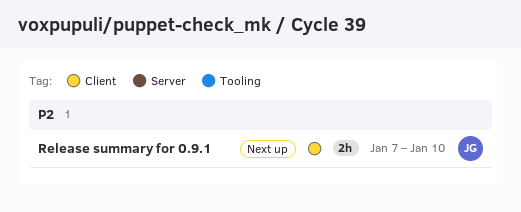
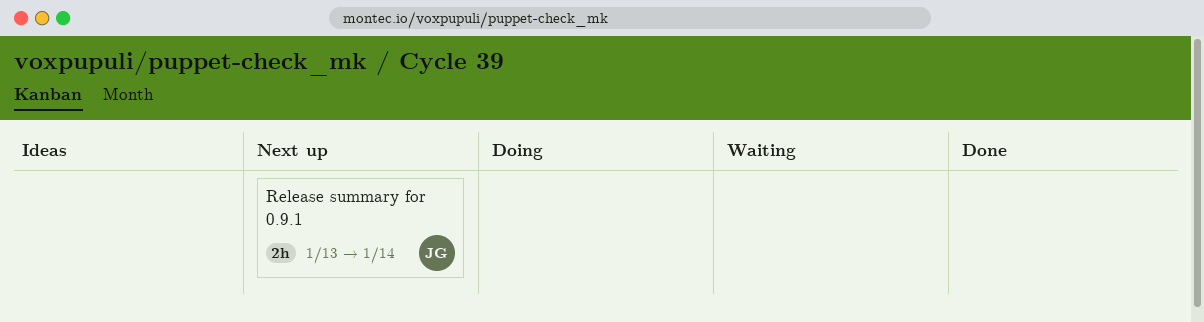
Release summary for 0.9.1, start: Jan 7 -> Jan 13
Release summary for 0.9.1, due: Jan 10 -> Jan 14

